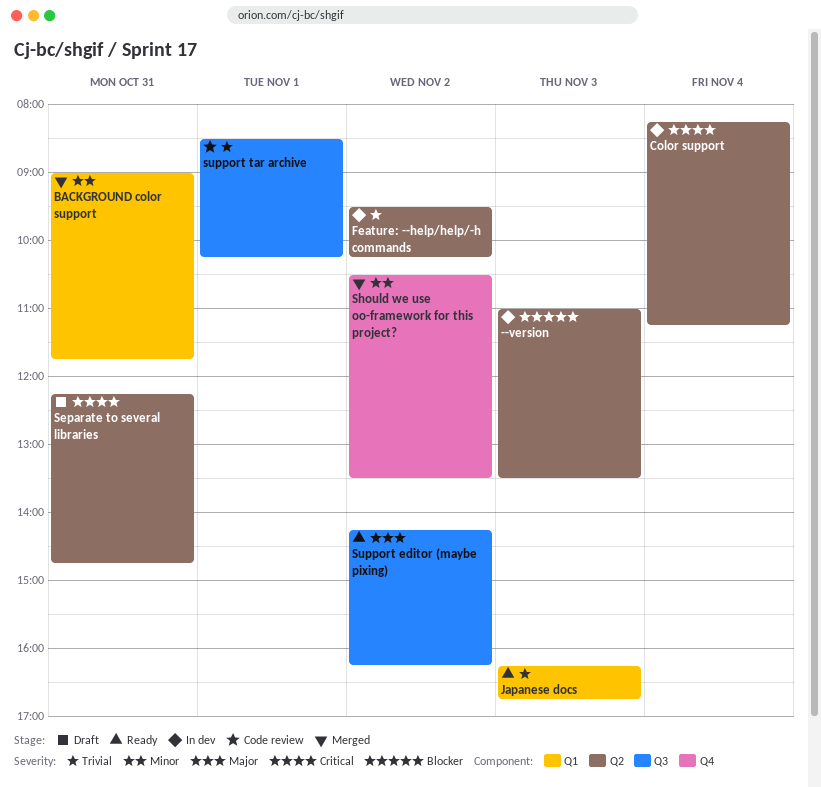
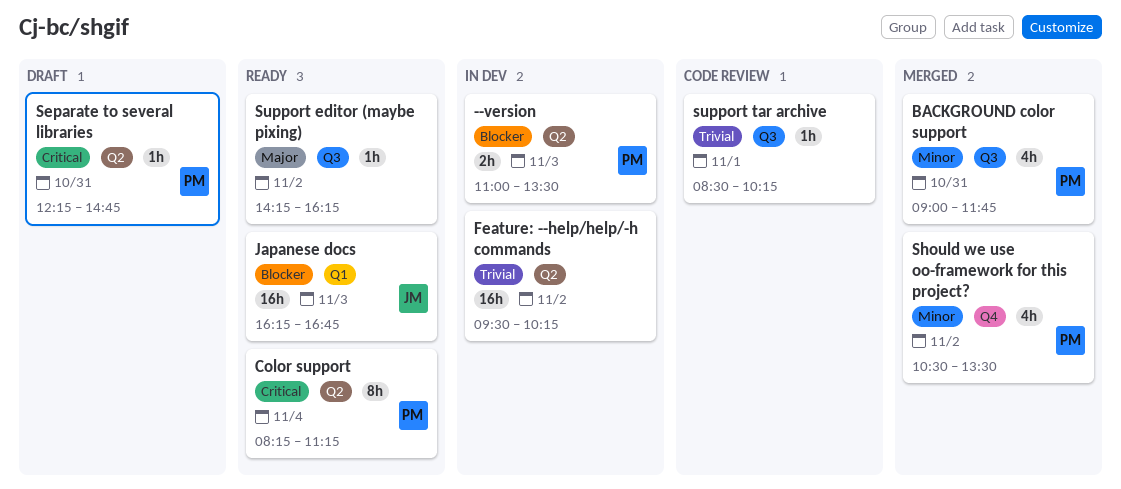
BACKGROUND color support, label: Q1 -> Q3
Color support, status: In dev -> Ready
Japanese docs, priority: Trivial -> Blocker

